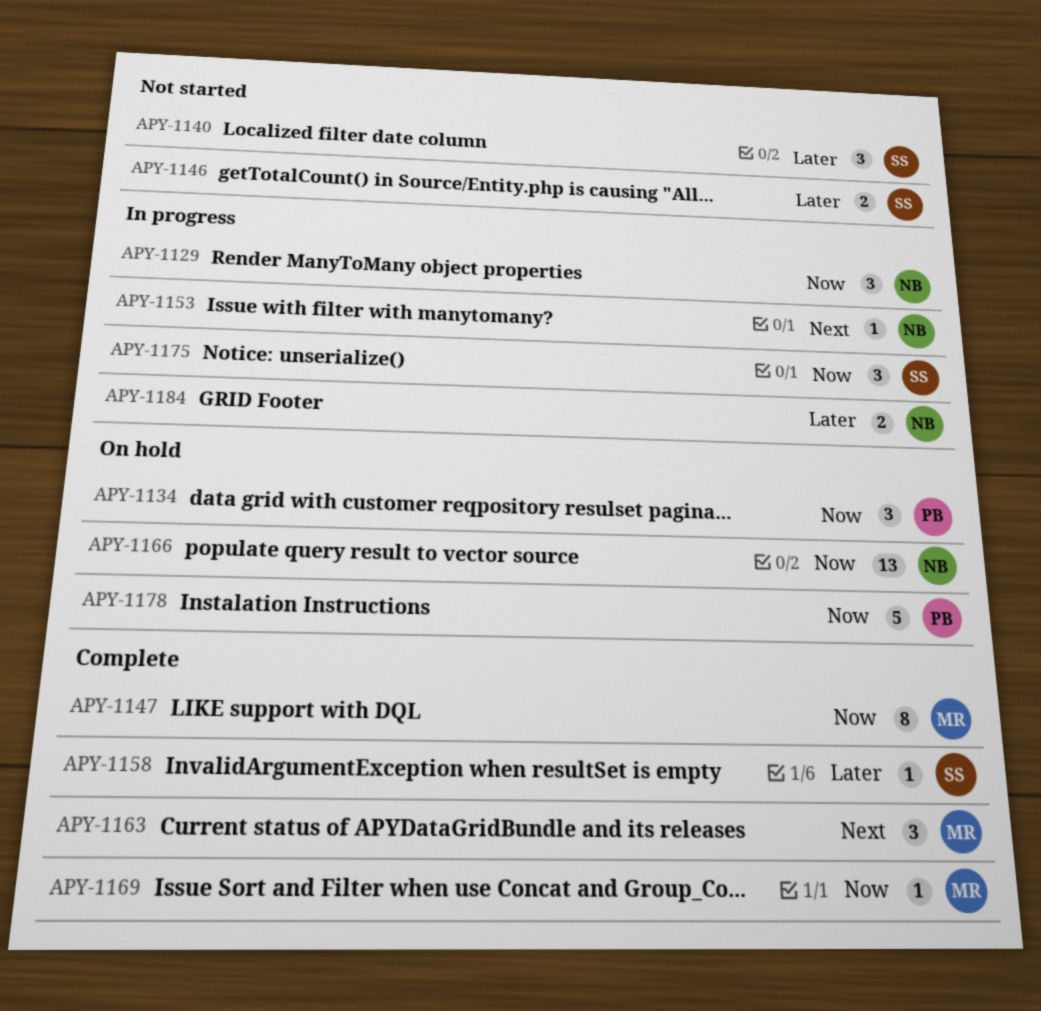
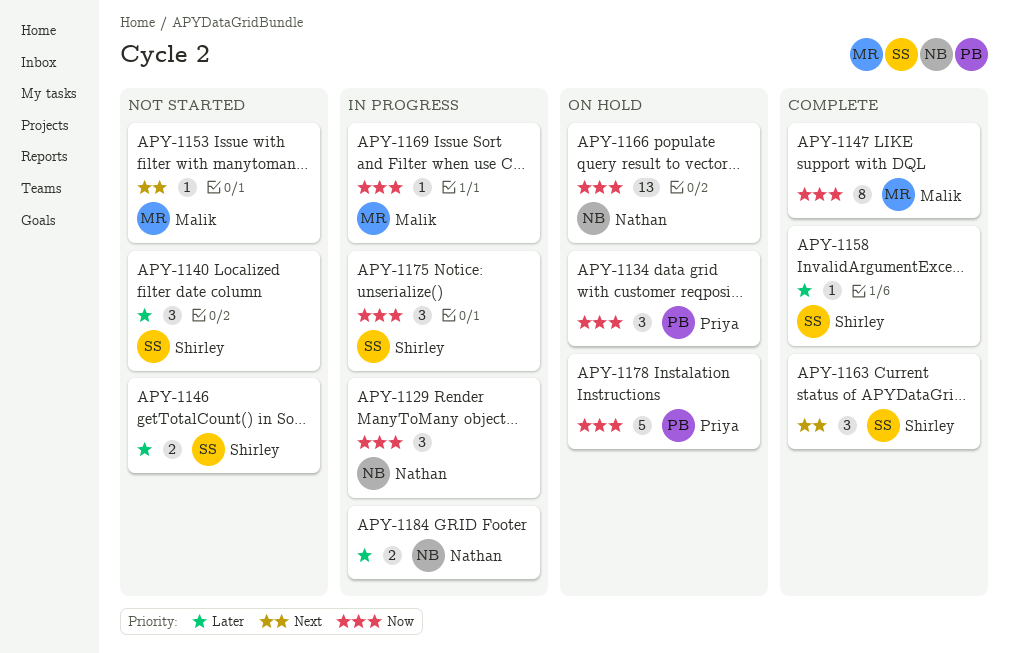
APY-1153, status: In progress -> Not started
APY-1153, owner: Nathan -> Malik
APY-1163, owner: Malik -> Shirley
APY-1169, status: Complete -> In progress

